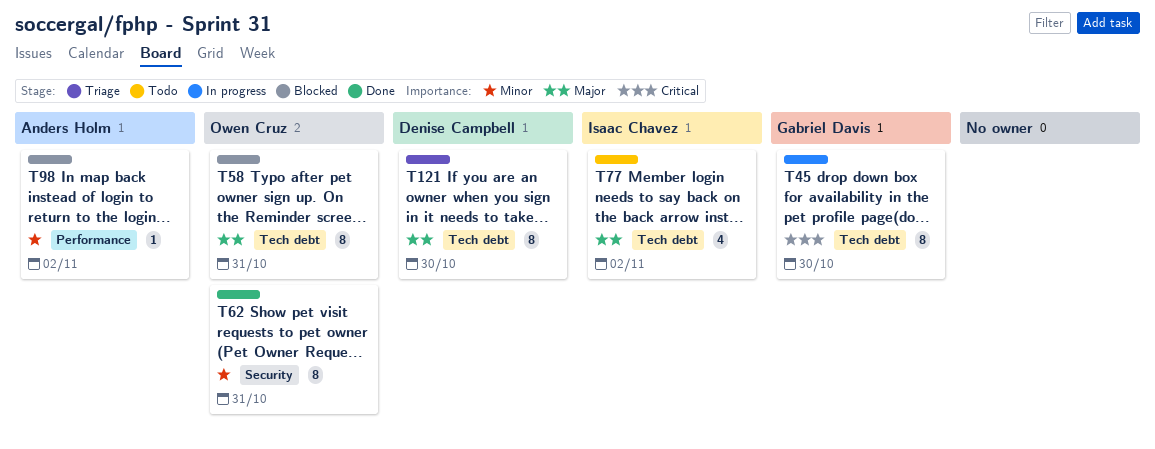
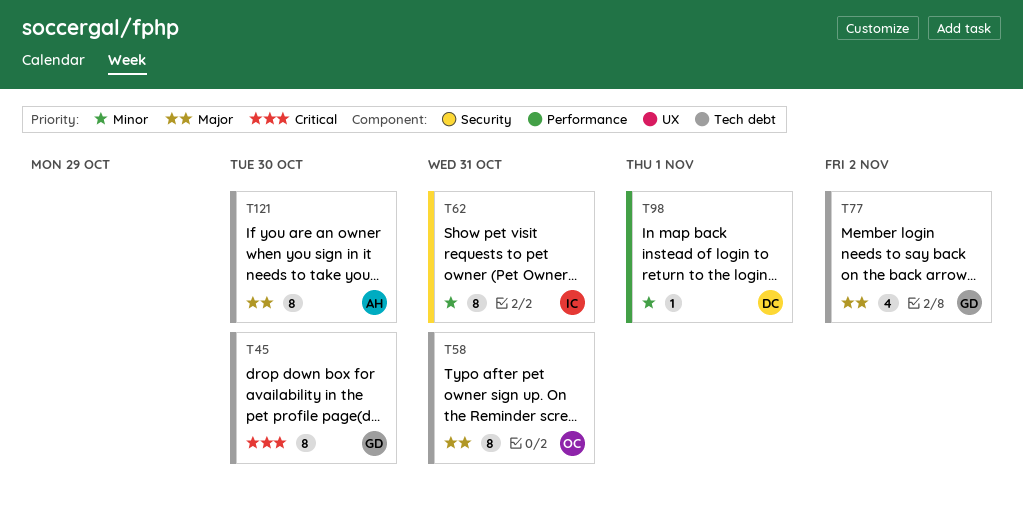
T62, owner: Owen Cruz -> Isaac Chavez
T77, owner: Isaac Chavez -> Gabriel Davis
T98, owner: Anders Holm -> Denise Campbell
T98, due: Nov 2 -> Nov 1
T121, owner: Denise Campbell -> Anders Holm

